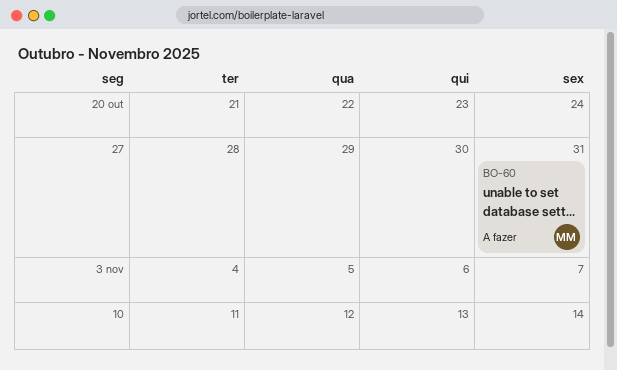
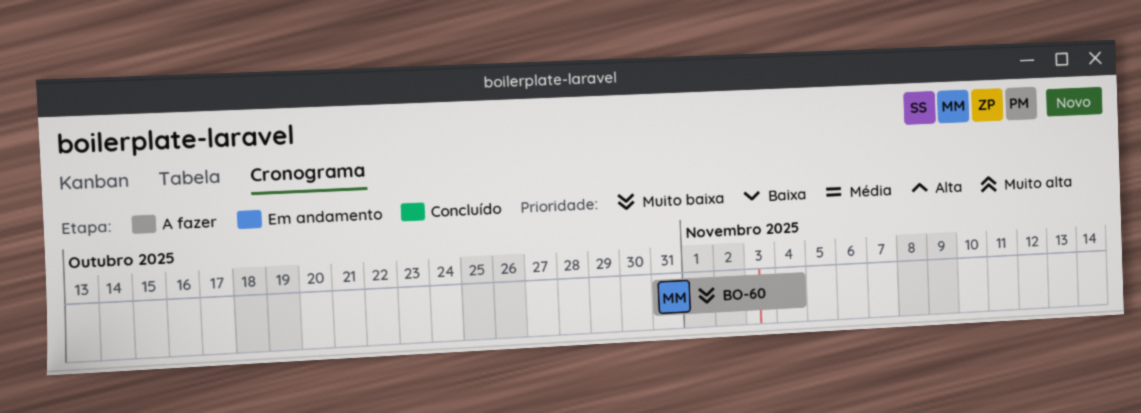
BO-60, due: Oct 31 -> Nov 4

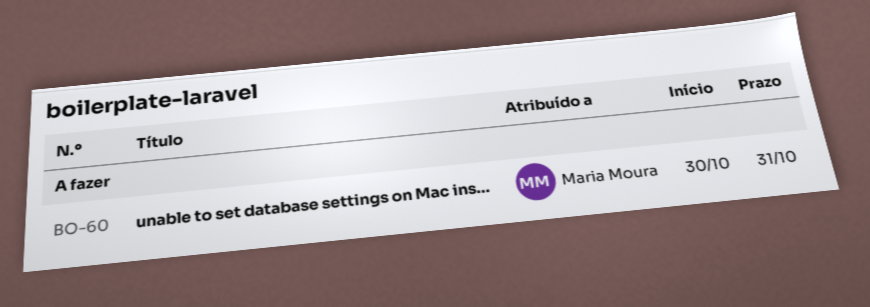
BO-60, start: Oct 31 -> Oct 30
BO-60, due: Nov 4 -> Oct 31

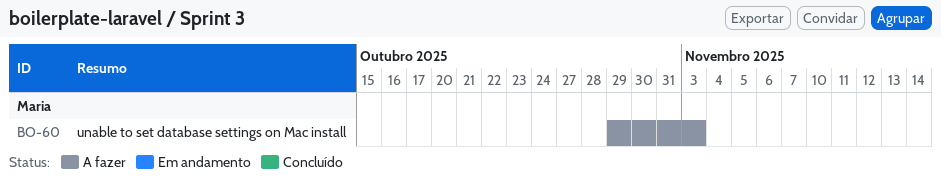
BO-60, start: Oct 30 -> Oct 29
BO-60, due: Oct 31 -> Nov 3

